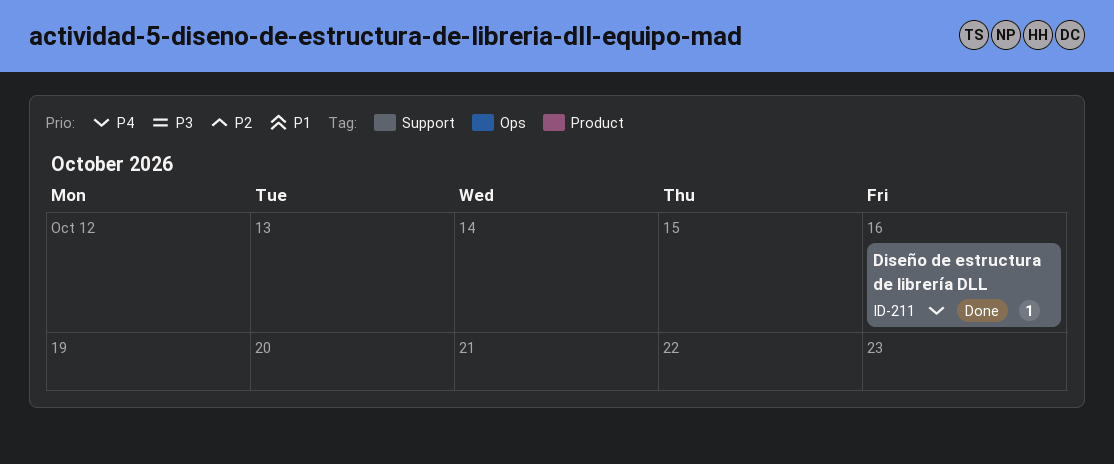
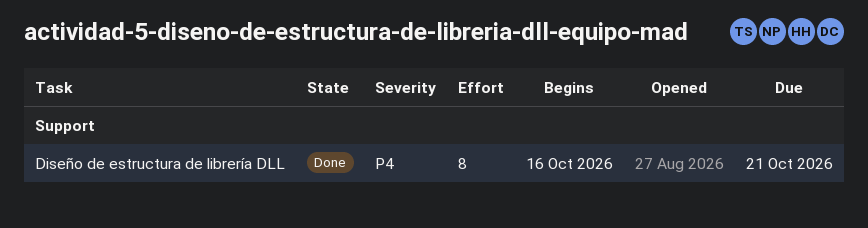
Diseño de estructura de librería DLL, estimate: 1 -> 8
Diseño de estructura de librería DLL, due: Oct 16 -> Oct 21

